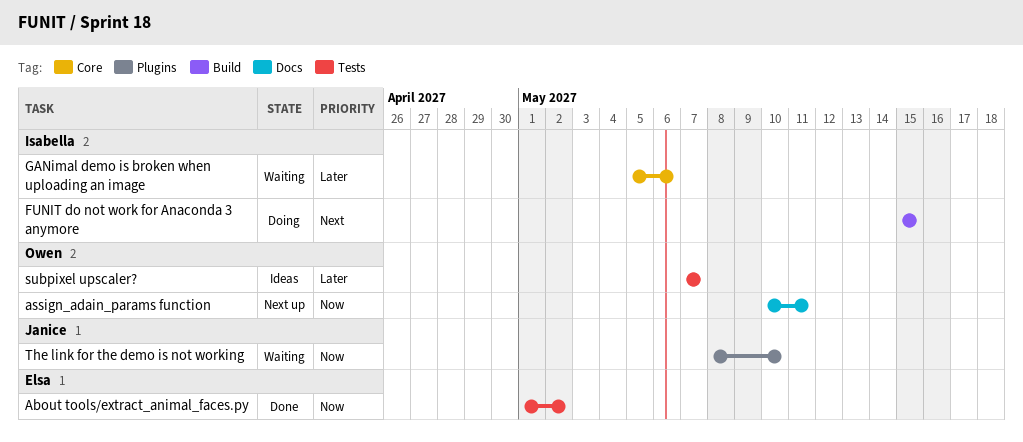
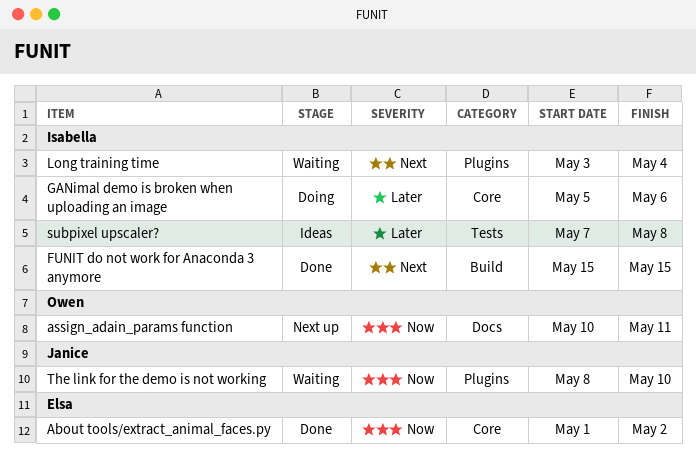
About tools/extract_animal_faces.py, label: Tests -> Core
FUNIT do not work for Anaconda 3 anymore, status: Doing -> Done
GANimal demo is broken when uploading an image, status: Waiting -> Doing
Long training time: none -> present
subpixel upscaler?, owner: Owen -> Isabella
subpixel upscaler?, due: May 7 -> May 8

